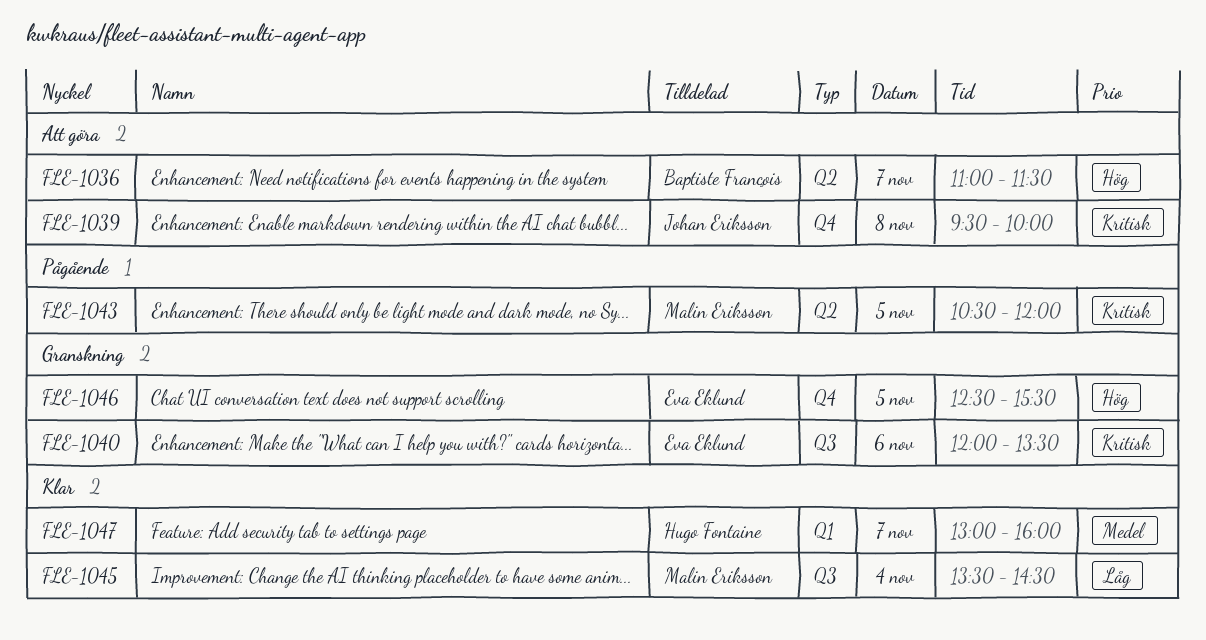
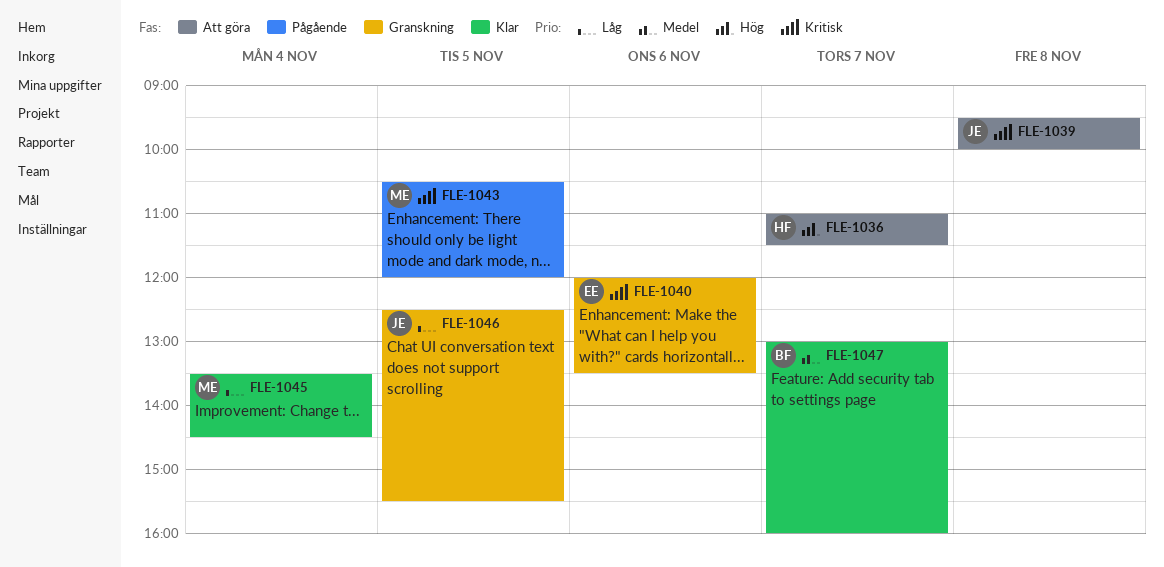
FLE-1036, owner: Baptiste François -> Hugo Fontaine
FLE-1046, owner: Eva Eklund -> Johan Eriksson
FLE-1046, priority: Hög -> Låg
FLE-1047, owner: Hugo Fontaine -> Baptiste François

